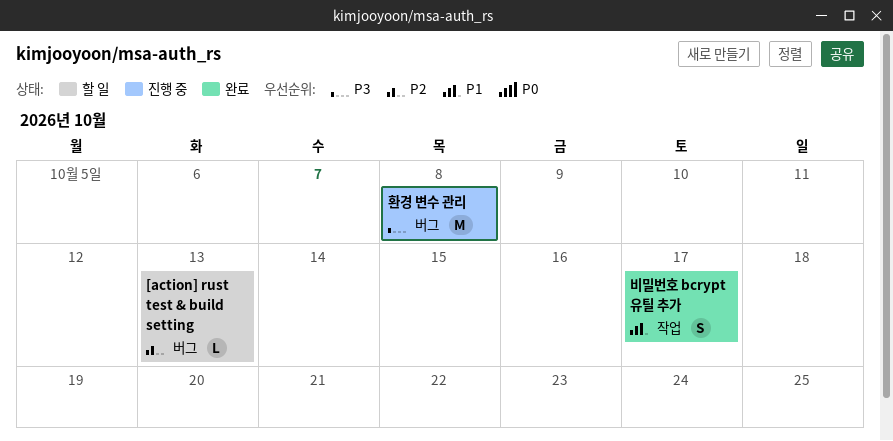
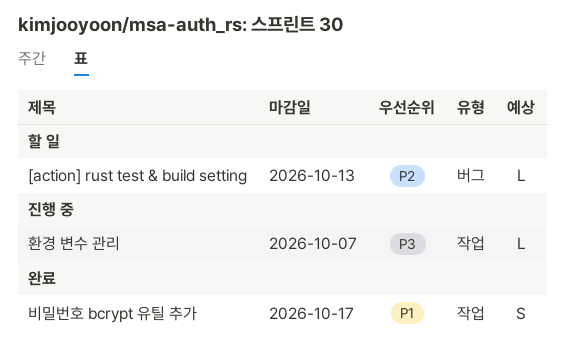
환경 변수 관리, label: 버그 -> 작업
환경 변수 관리, estimate: M -> L
환경 변수 관리, due: Oct 8 -> Oct 7

